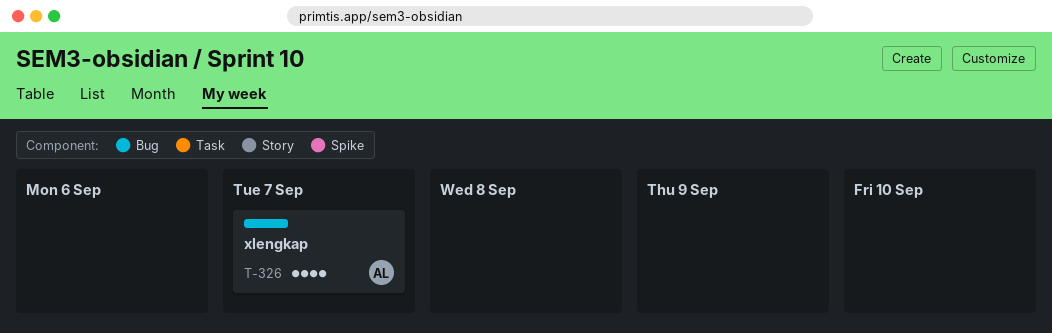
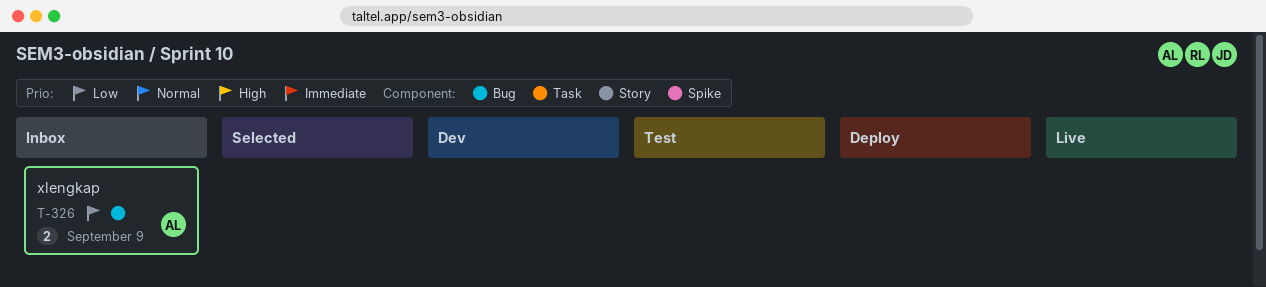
T-326, estimate: 4 -> 2
T-326, due: Sep 7 -> Sep 9

